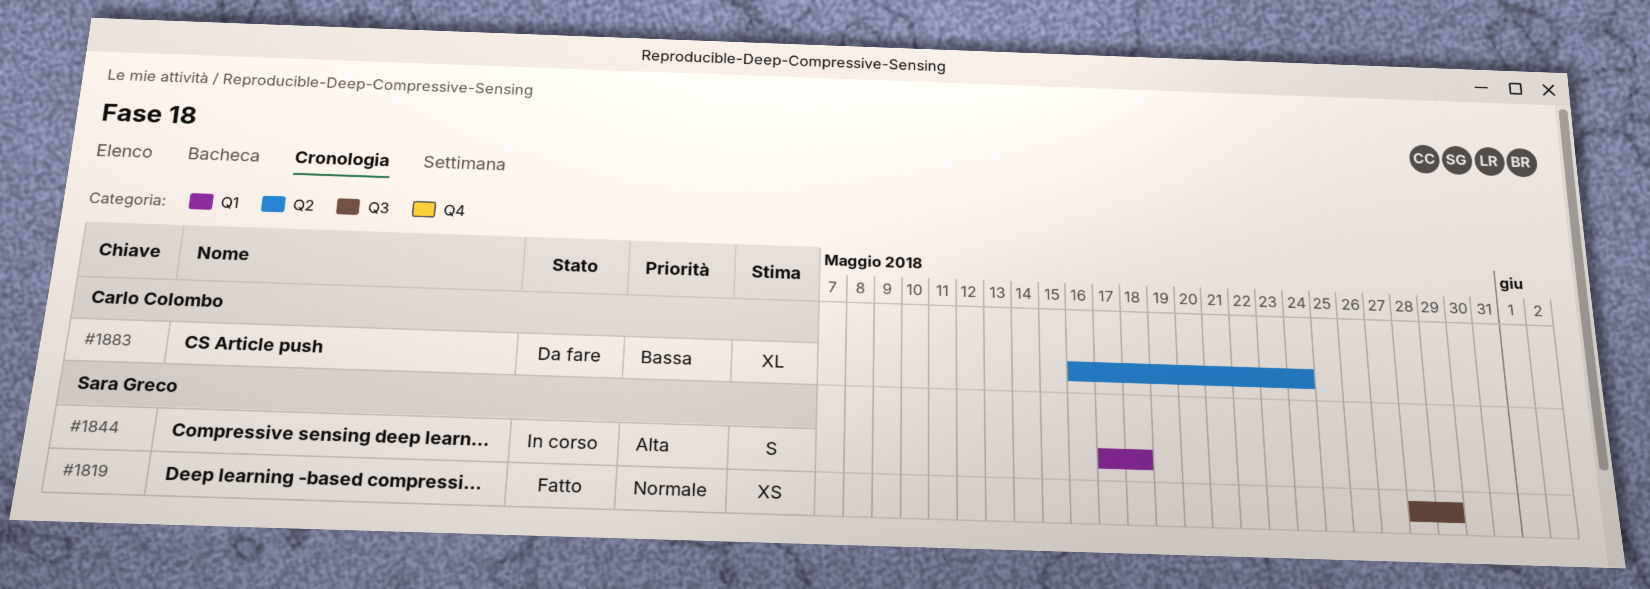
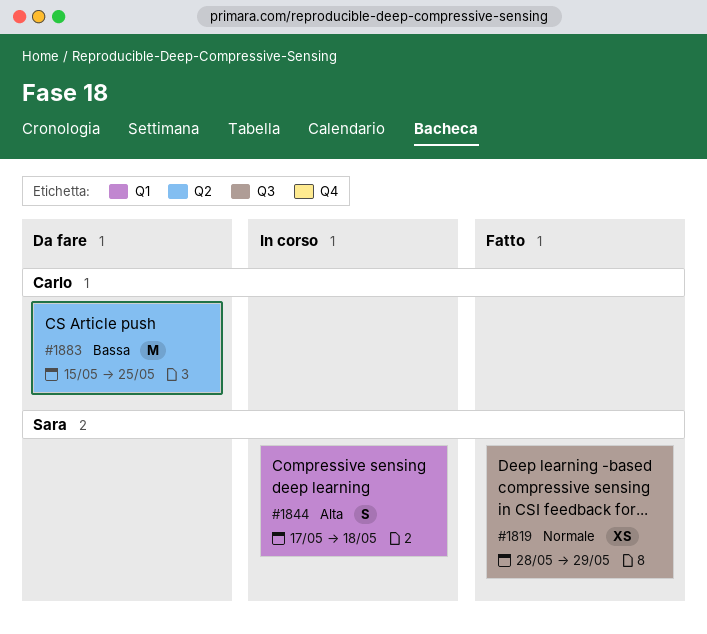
#1883, estimate: XL -> M
#1883, start: May 16 -> May 15
#1883, due: May 24 -> May 25

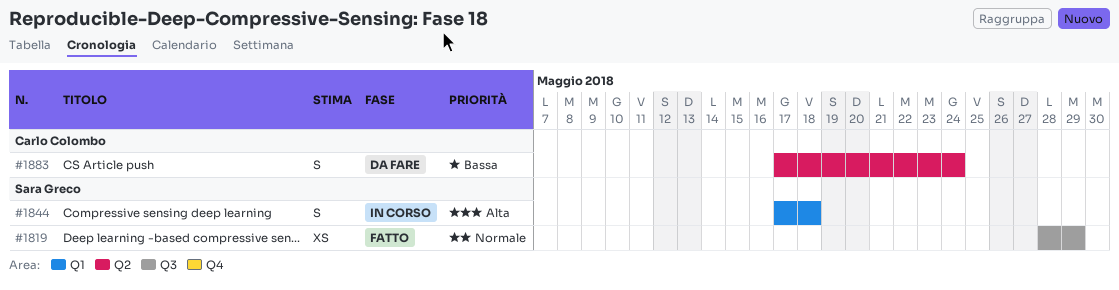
#1883, estimate: M -> S
#1883, start: May 15 -> May 17
#1883, due: May 25 -> May 24

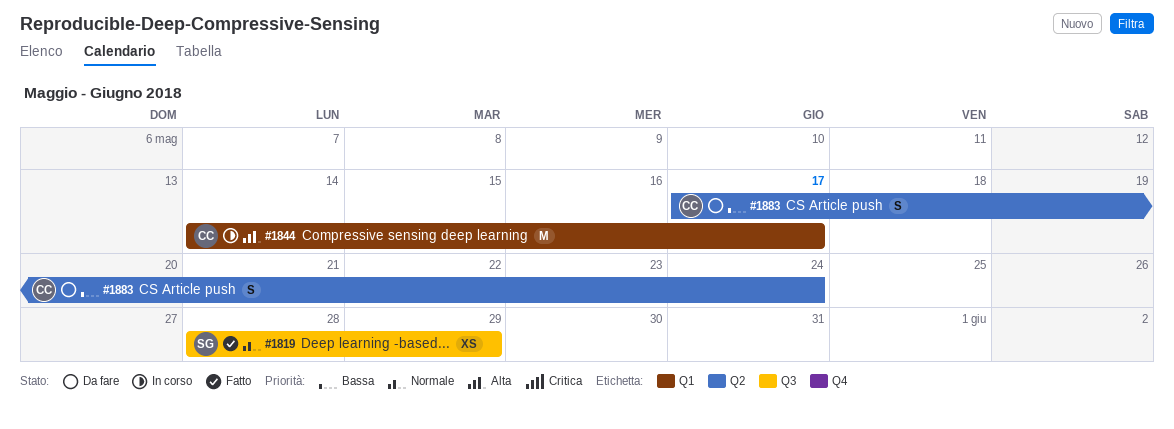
#1844, owner: Sara Greco -> Carlo Colombo
#1844, estimate: S -> M
#1844, start: May 17 -> May 14
#1844, due: May 18 -> May 17

